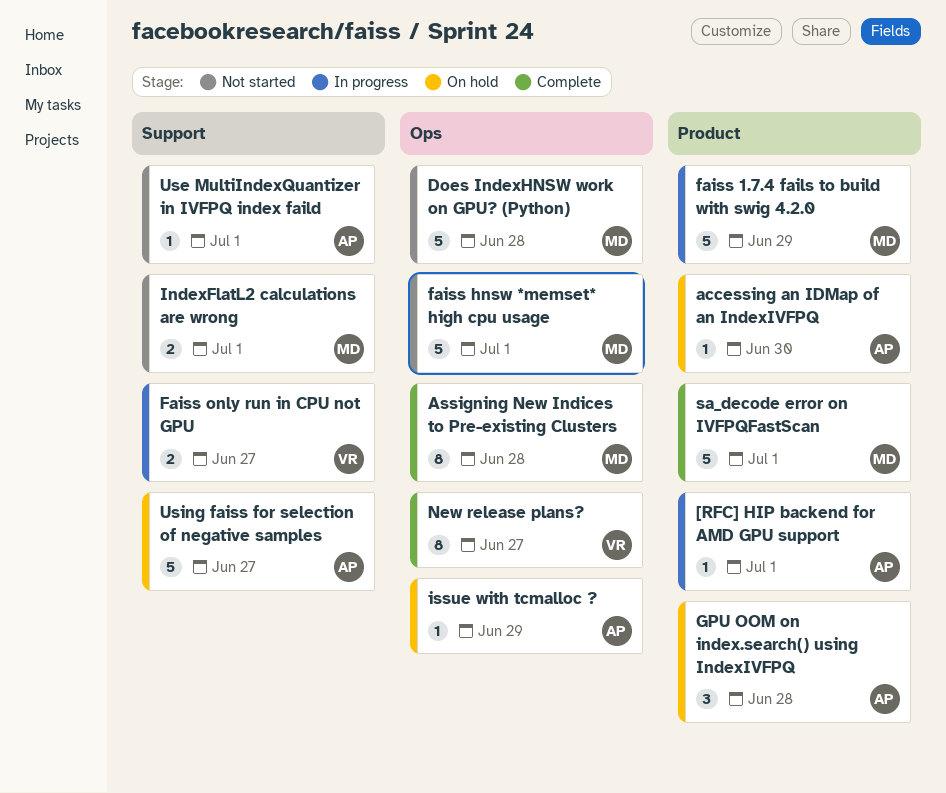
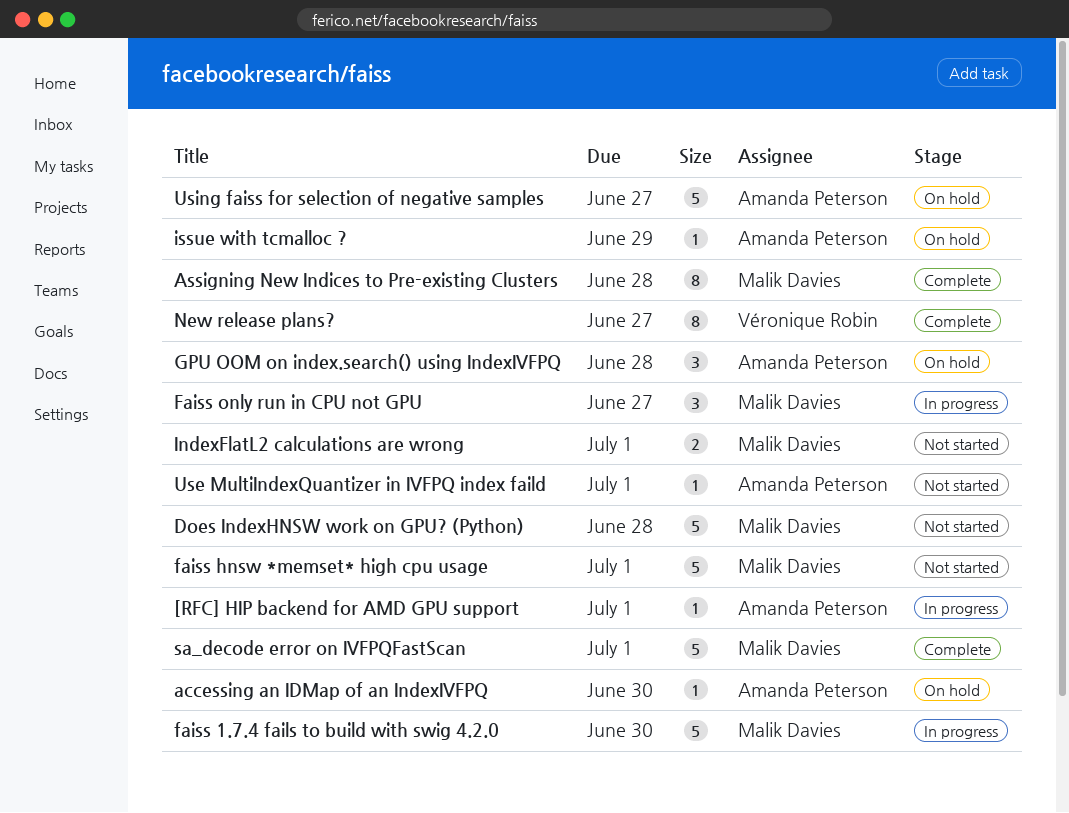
faiss 1.7.4 fails to build with swig 4.2.0, due: Jun 29 -> Jun 30
Faiss only run in CPU not GPU, owner: Véronique Robin -> Malik Davies
Faiss only run in CPU not GPU, estimate: 2 -> 3

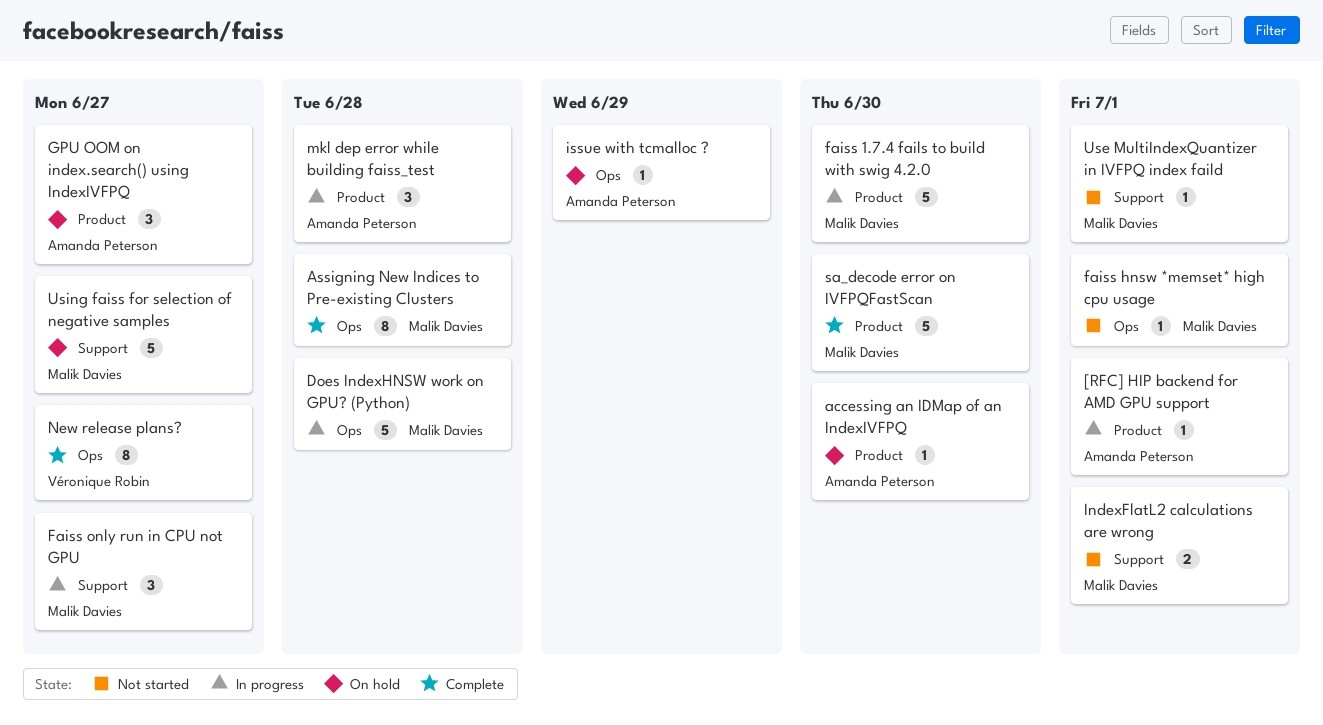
Does IndexHNSW work on GPU? (Python), status: Not started -> In progress
faiss hnsw *memset* high cpu usage, estimate: 5 -> 1
GPU OOM on index.search() using IndexIVFPQ, due: Jun 28 -> Jun 27
mkl dep error while building faiss_test: none -> present
sa_decode error on IVFPQFastScan, due: Jul 1 -> Jun 30
Use MultiIndexQuantizer in IVFPQ index faild, owner: Amanda Peterson -> Malik Davies
Using faiss for selection of negative samples, owner: Amanda Peterson -> Malik Davies

